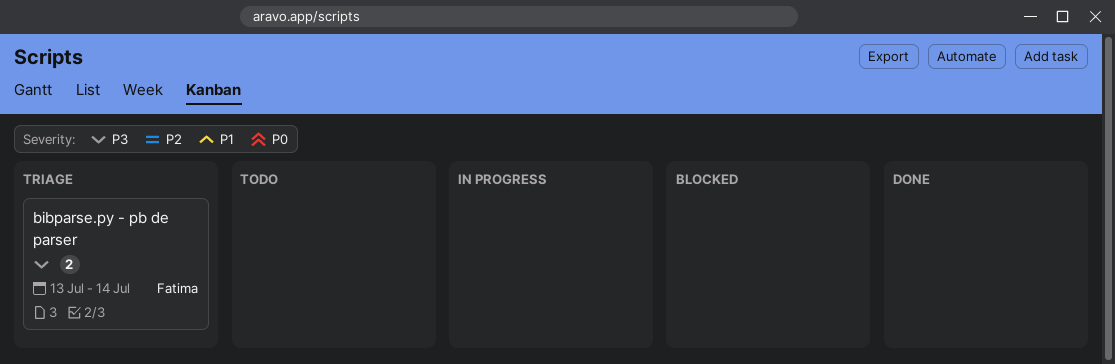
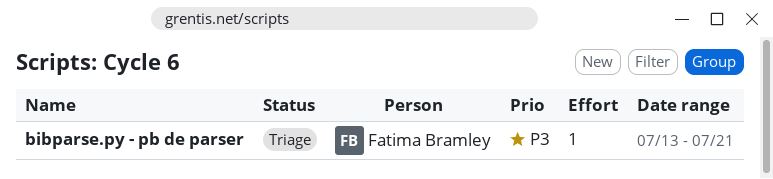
bibparse.py - pb de parser, estimate: 2 -> 1
bibparse.py - pb de parser, due: Jul 14 -> Jul 21

